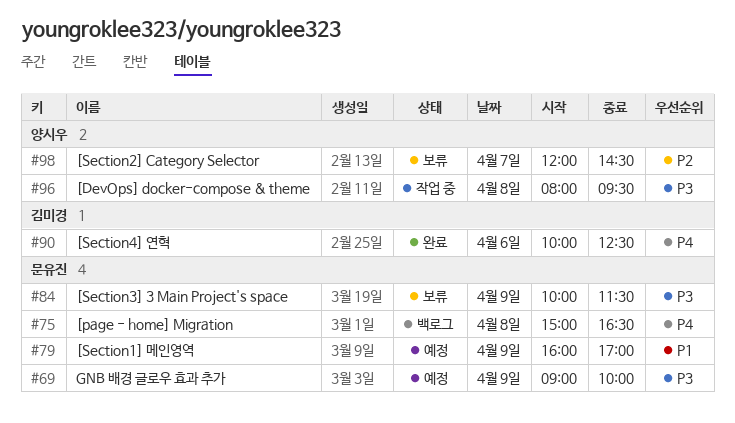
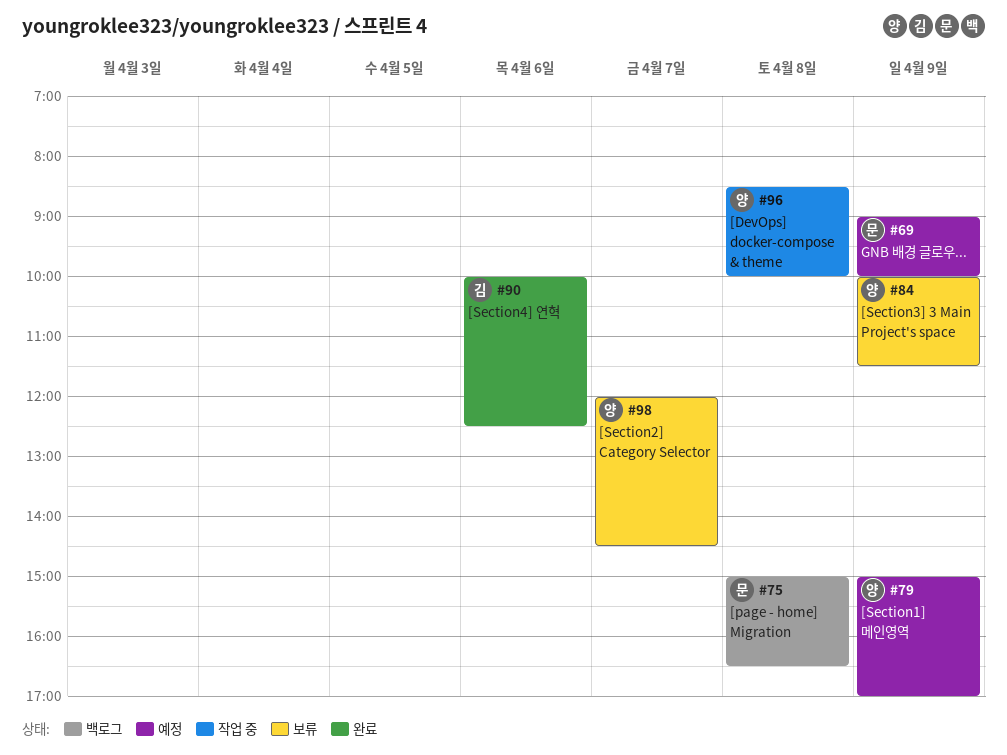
#79, owner: 문유진 -> 양시우
#79, begins: 16:00 -> 15:00
#84, owner: 문유진 -> 양시우
#96, begins: 08:00 -> 08:30
#96, ends: 09:30 -> 10:00

